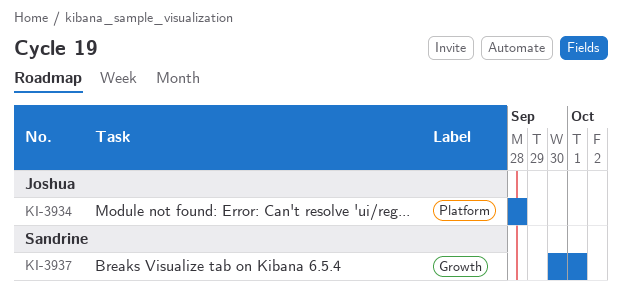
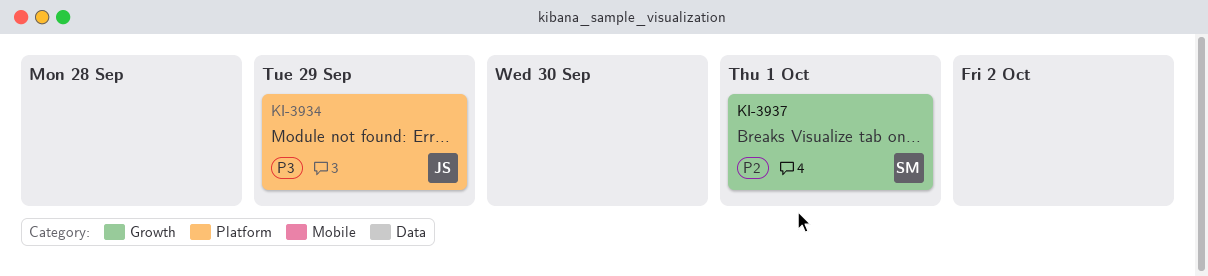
KI-3934, due: Sep 28 -> Sep 29

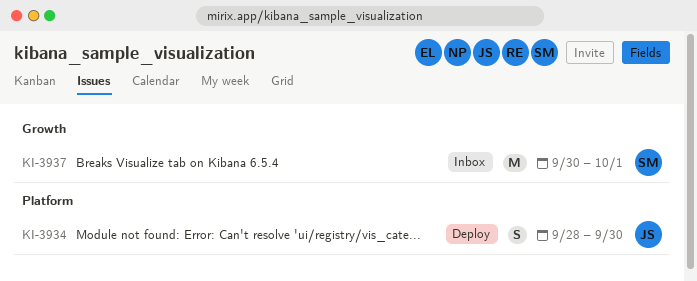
KI-3934, due: Sep 29 -> Sep 30

